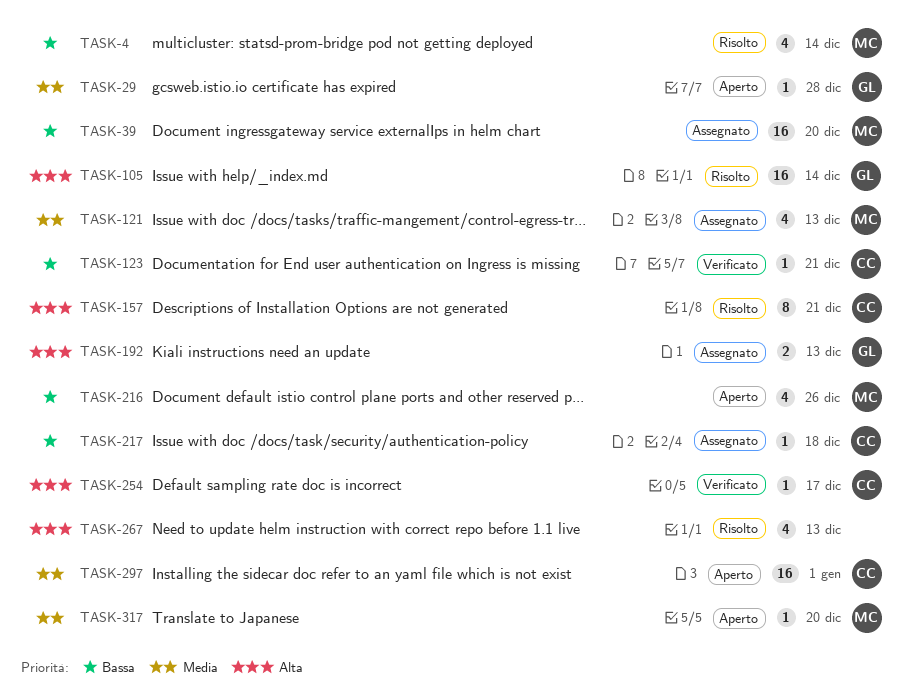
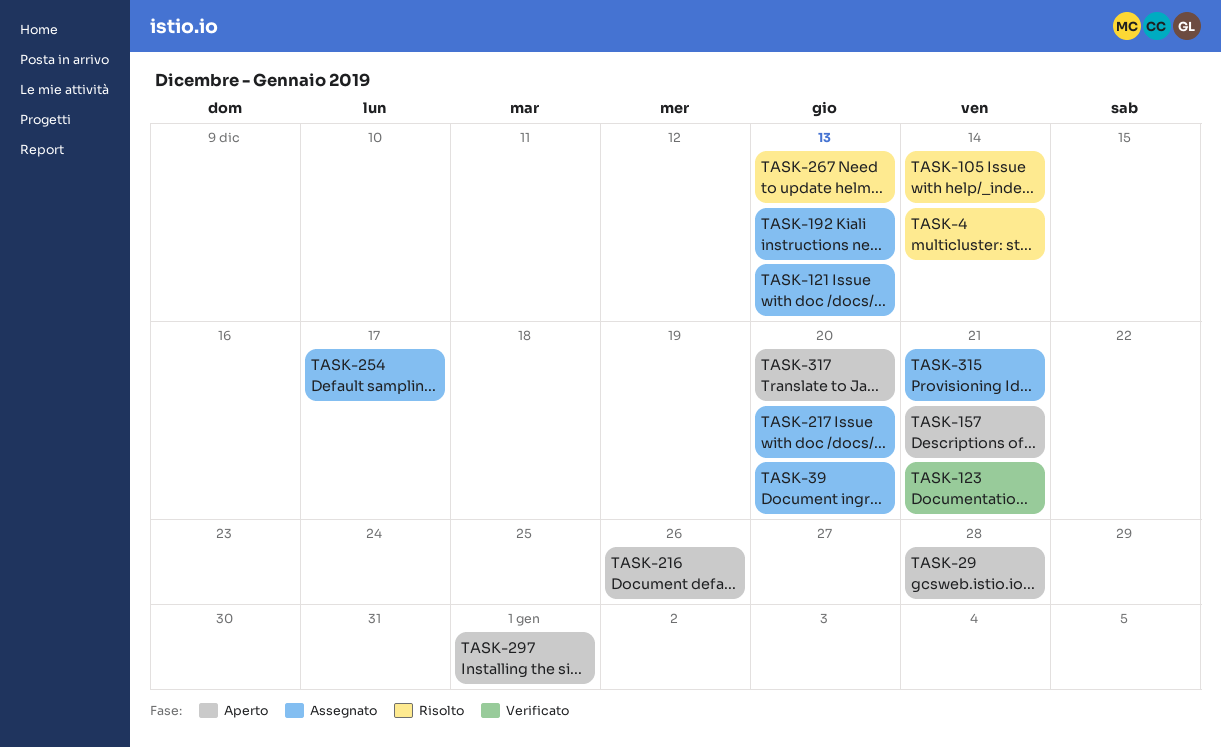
TASK-157, status: Risolto -> Aperto
TASK-217, due: Dec 18 -> Dec 20
TASK-254, status: Verificato -> Assegnato
TASK-315: none -> present

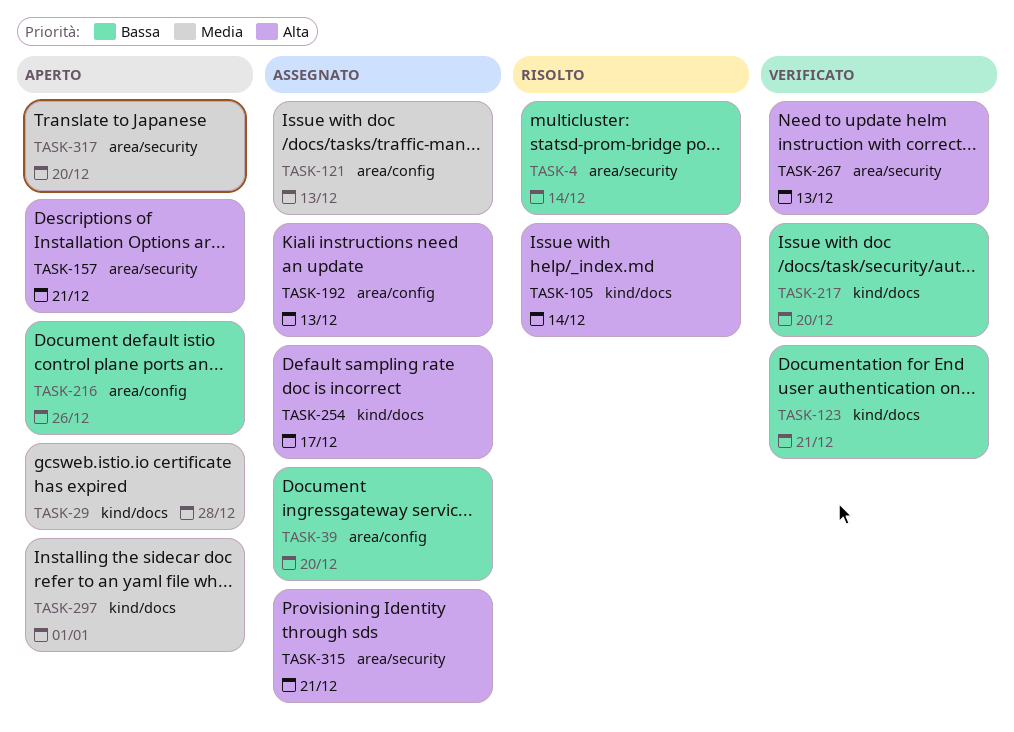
TASK-217, status: Assegnato -> Verificato
TASK-267, status: Risolto -> Verificato

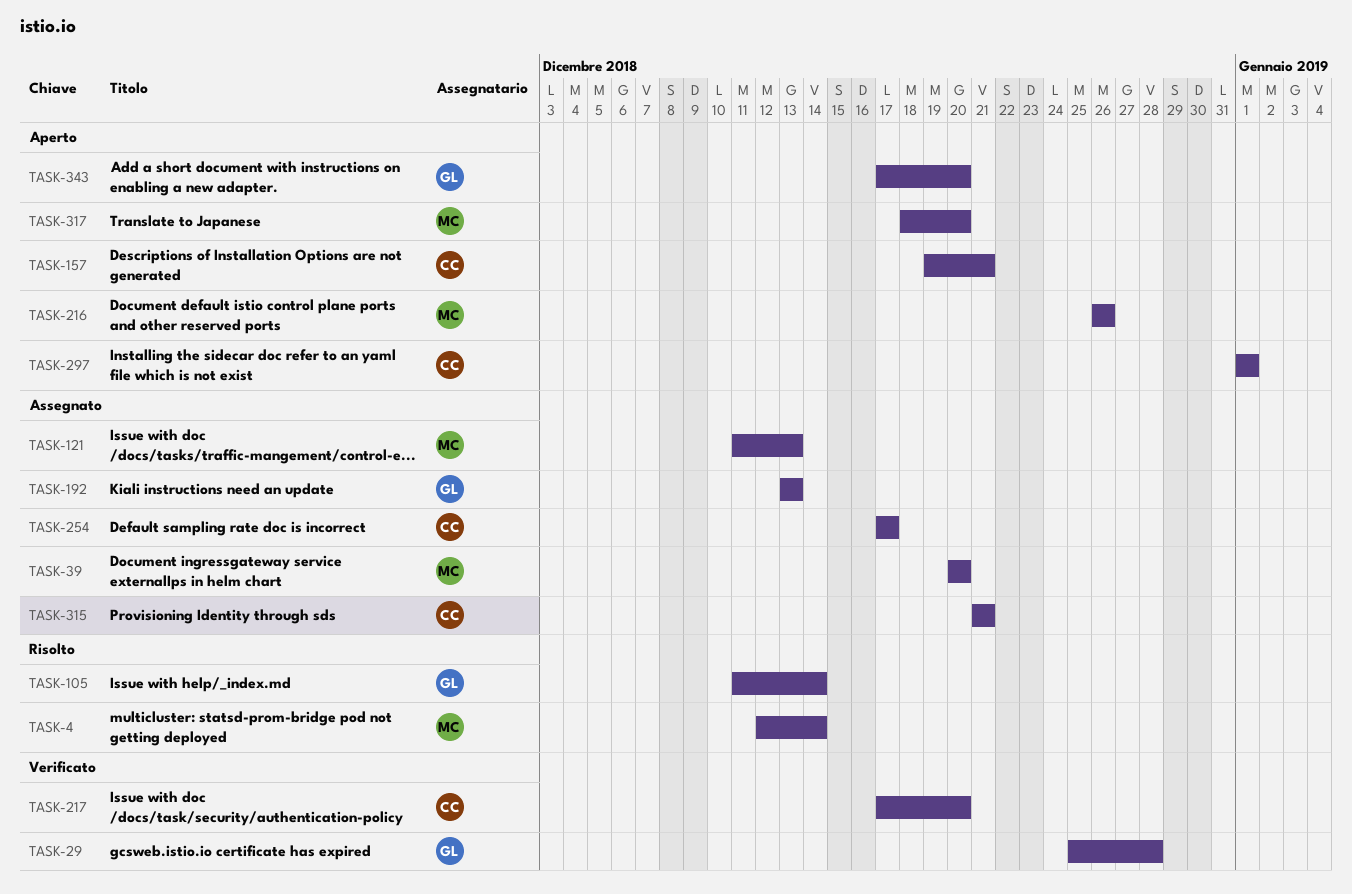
TASK-29, status: Aperto -> Verificato
TASK-123: present -> none
TASK-267: present -> none
TASK-343: none -> present

